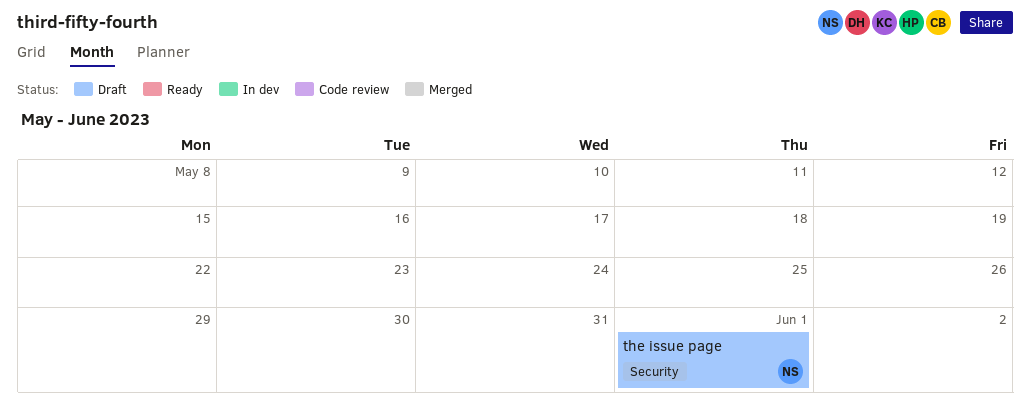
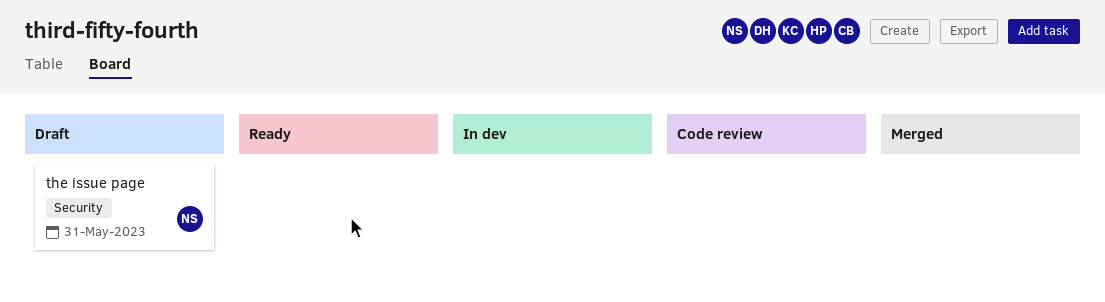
the issue page, due: Jun 1 -> May 31

